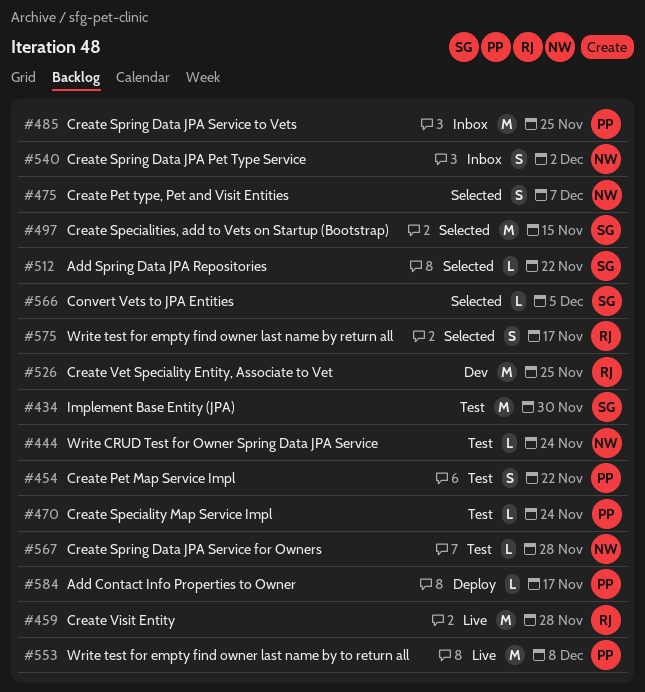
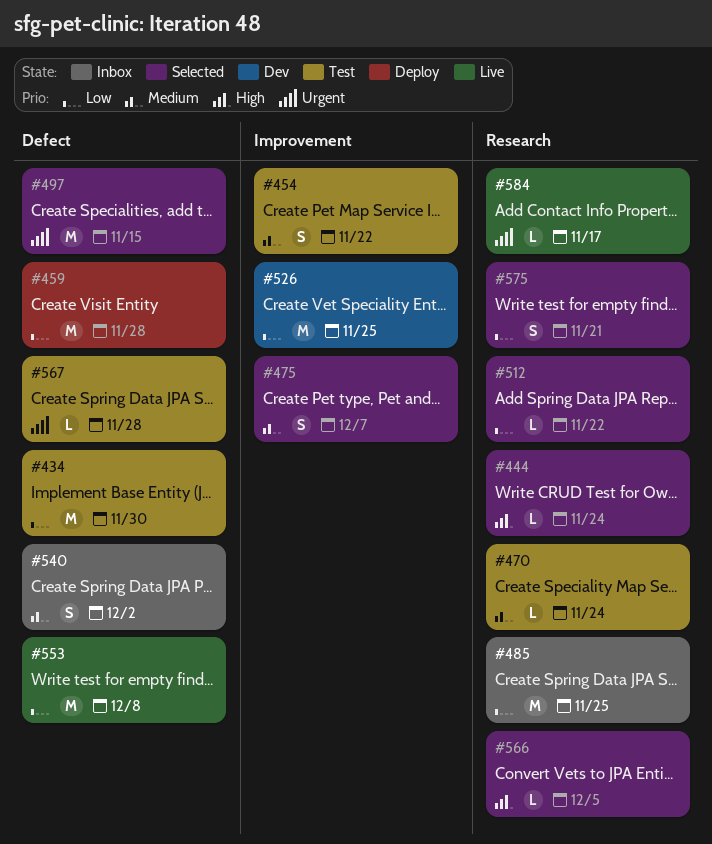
#444, status: Test -> Selected
#459, status: Live -> Deploy
#575, due: Nov 17 -> Nov 21
#584, status: Deploy -> Live

